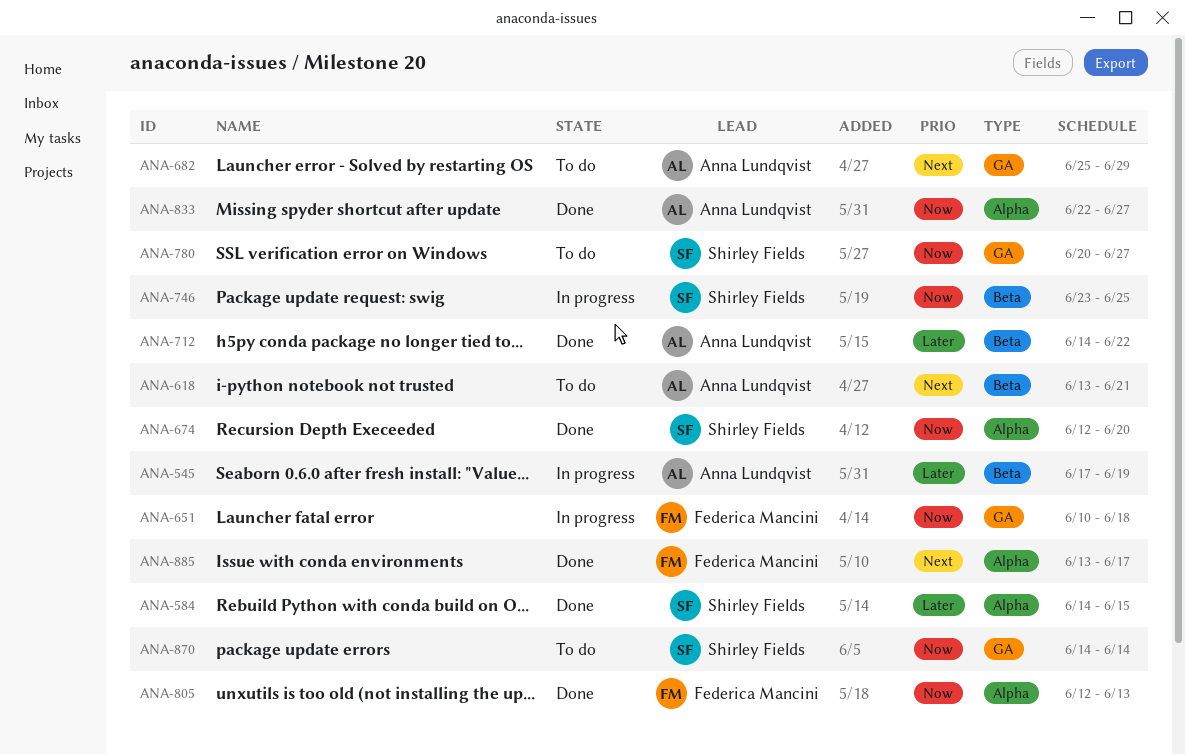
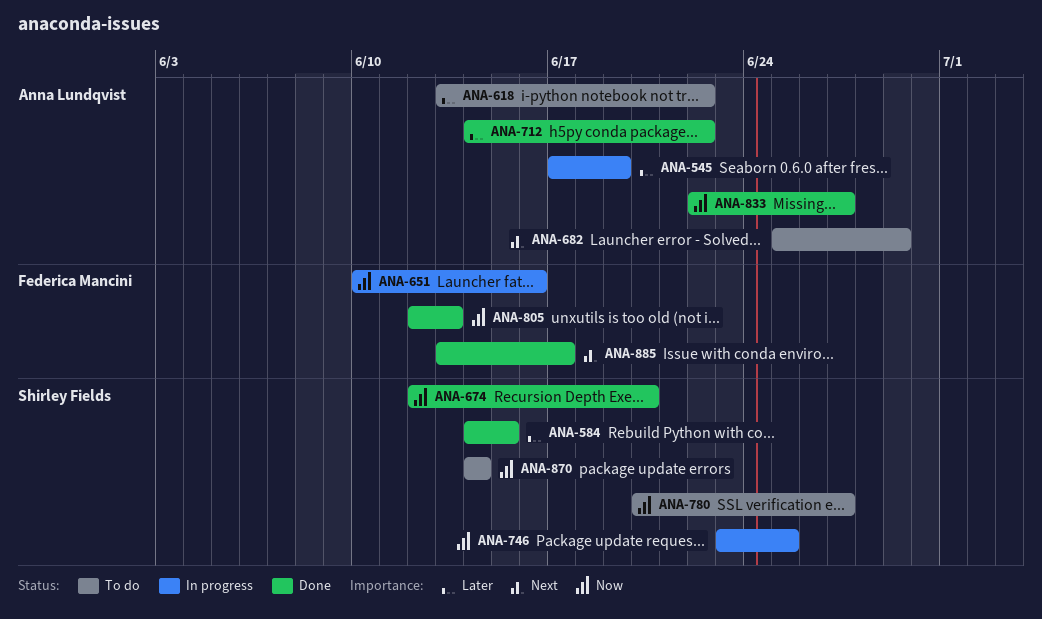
ANA-618, priority: Next -> Later
ANA-618, due: Jun 21 -> Jun 22
ANA-651, due: Jun 18 -> Jun 16

